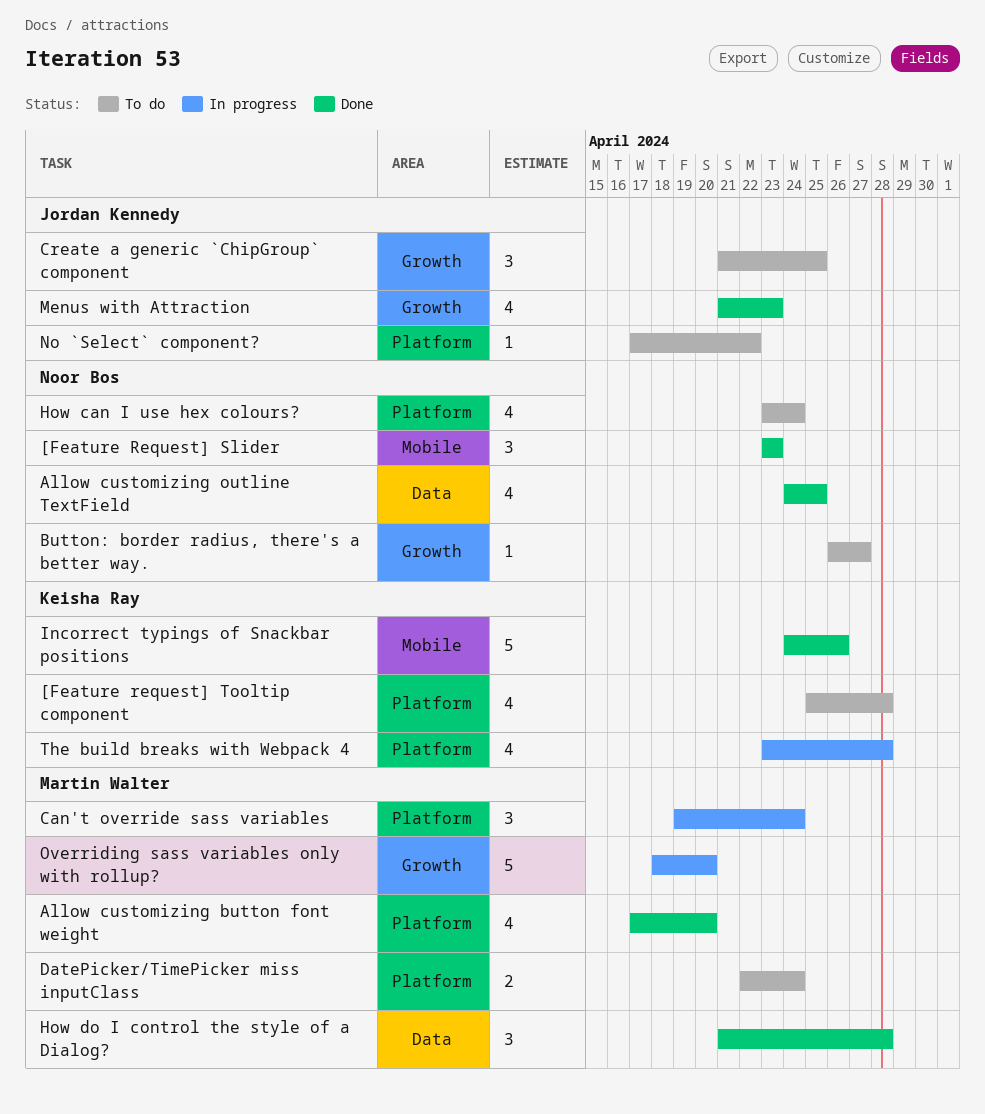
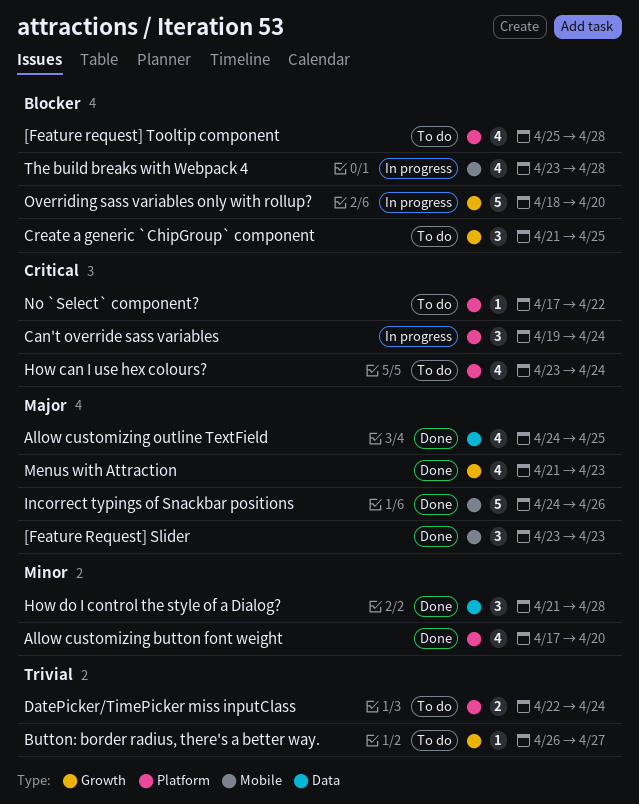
The build breaks with Webpack 4, label: Platform -> Mobile

